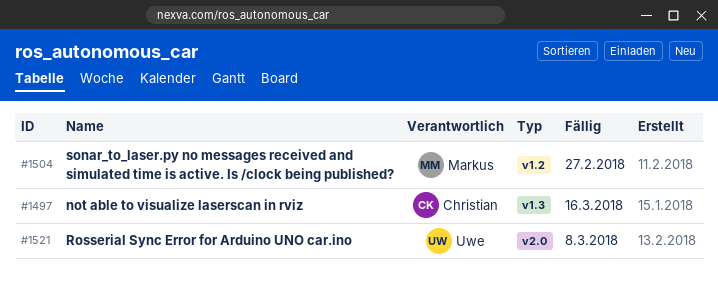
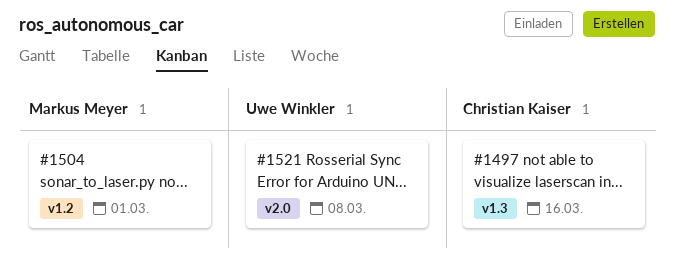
#1504, due: Feb 27 -> Mar 1

